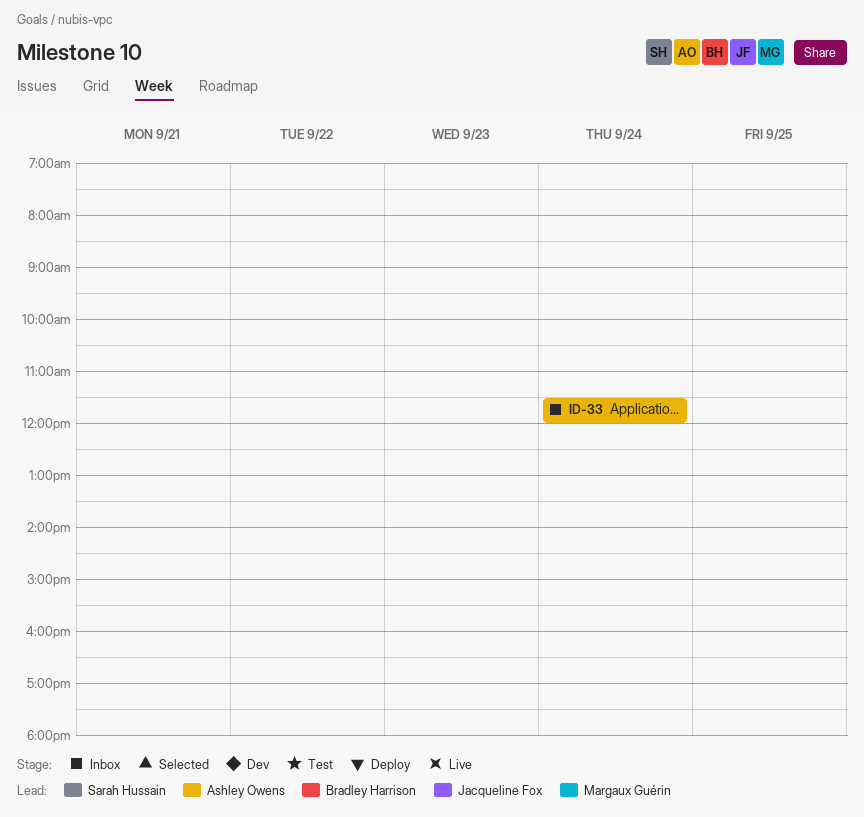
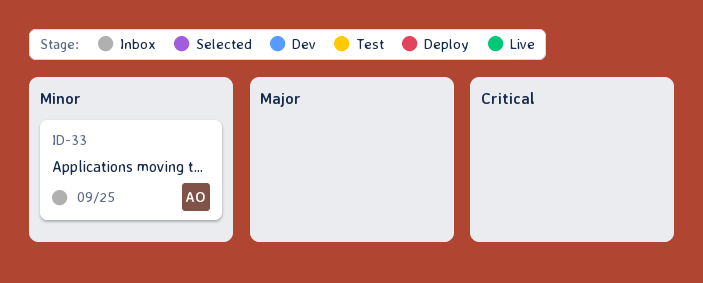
ID-33, day: Sep 24 -> Sep 25

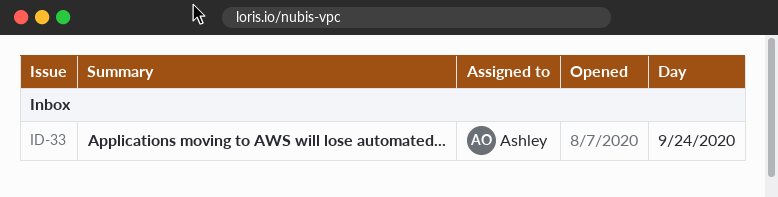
ID-33, day: Sep 25 -> Sep 24

